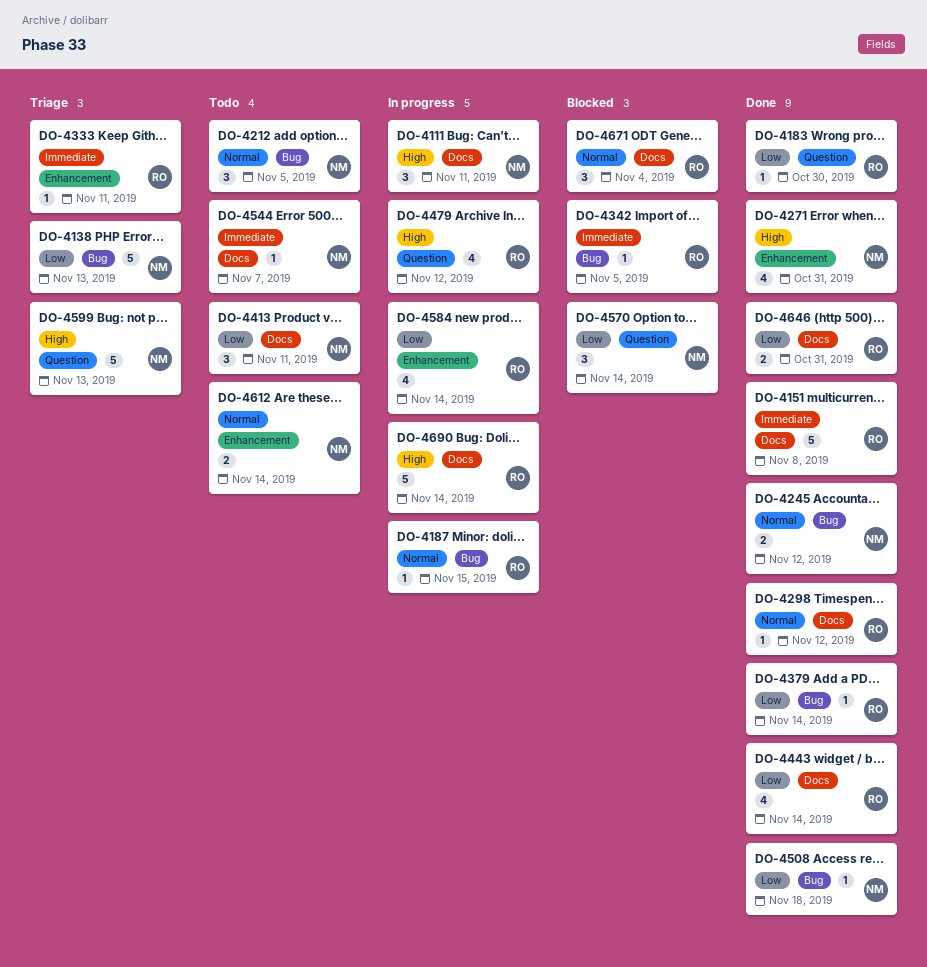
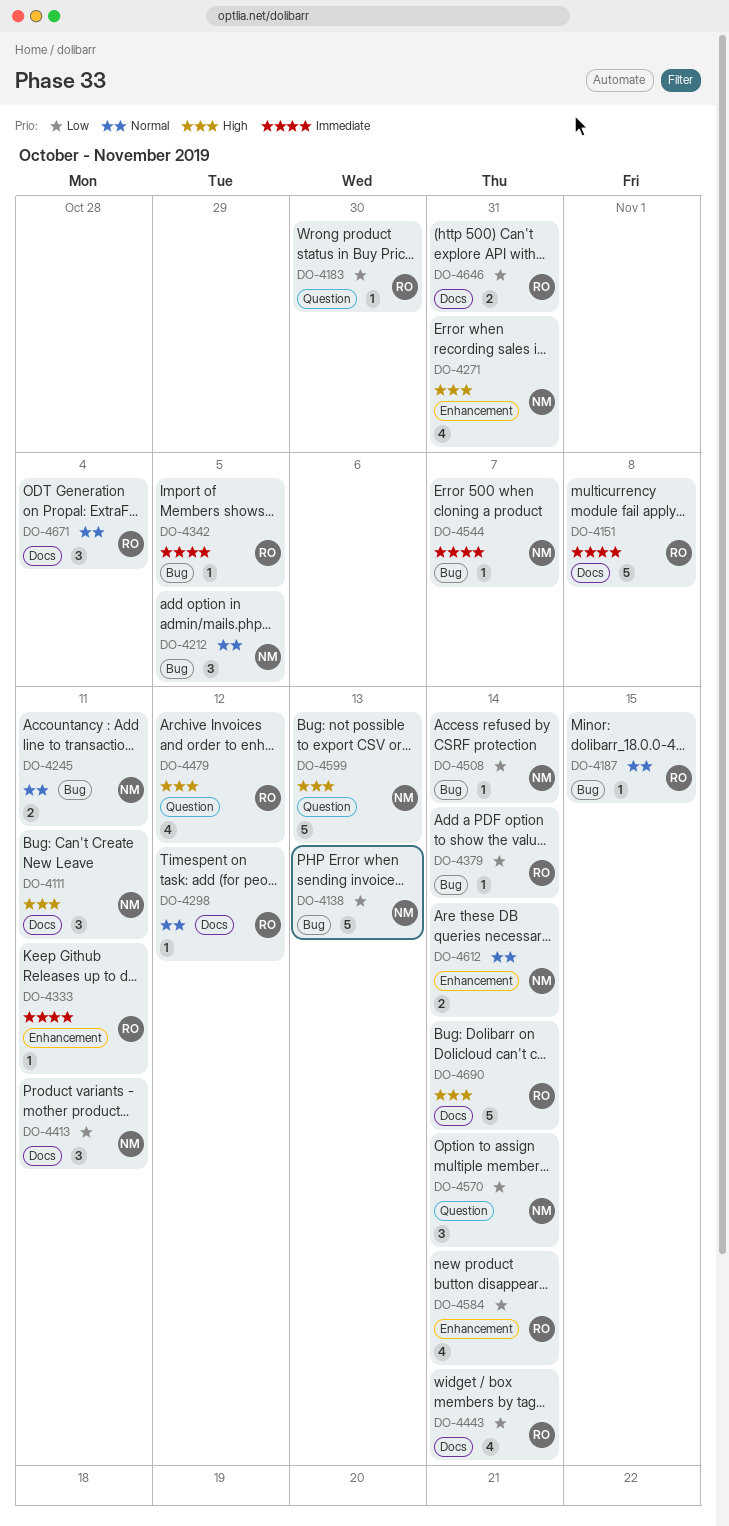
DO-4245, due: Nov 12 -> Nov 11
DO-4508, due: Nov 18 -> Nov 14
DO-4544, label: Docs -> Bug

